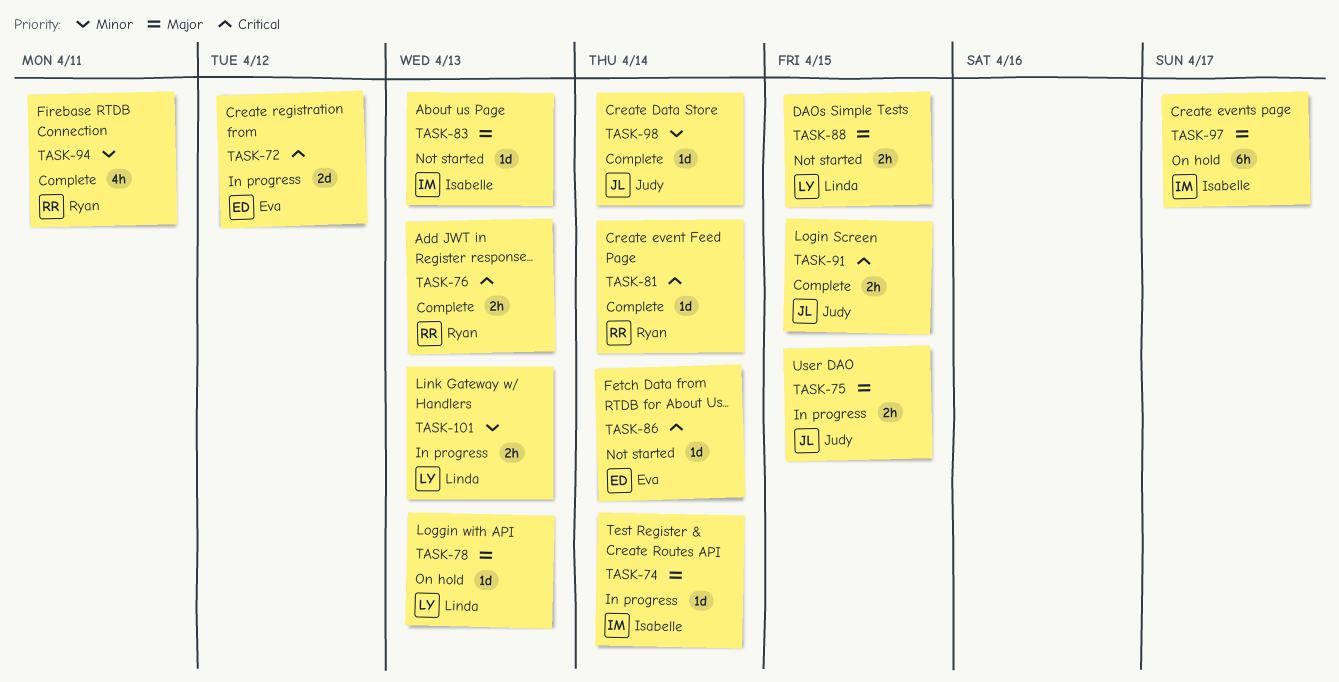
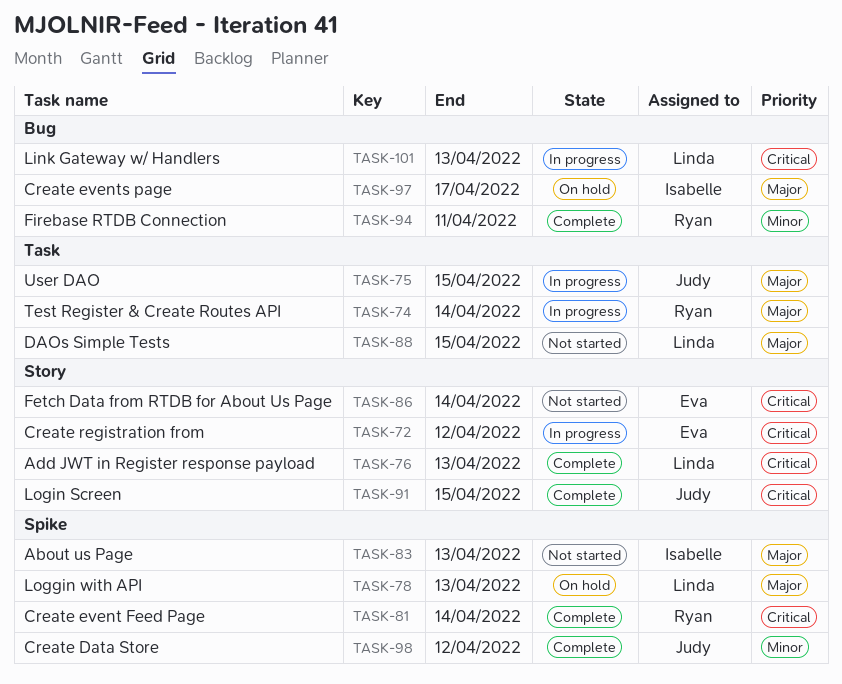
TASK-74, owner: Isabelle -> Ryan
TASK-76, owner: Ryan -> Linda
TASK-98, due: Apr 14 -> Apr 12
TASK-101, priority: Minor -> Critical

